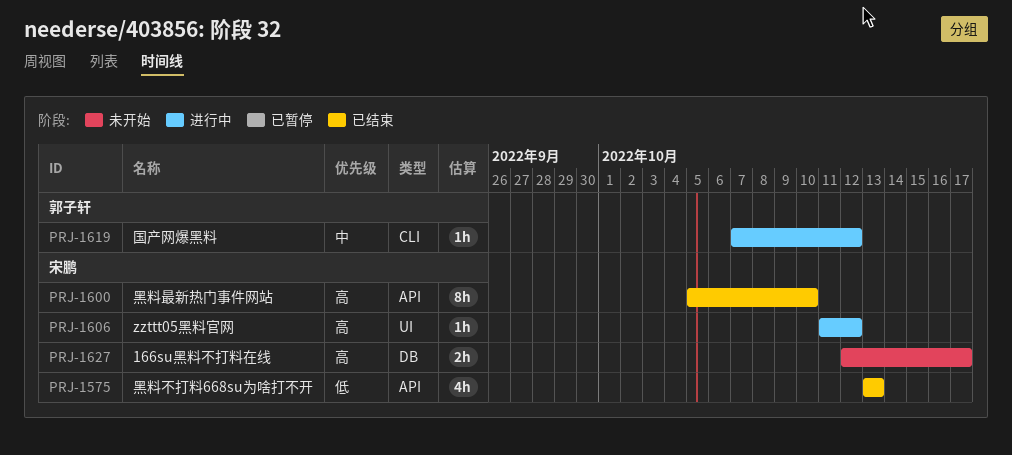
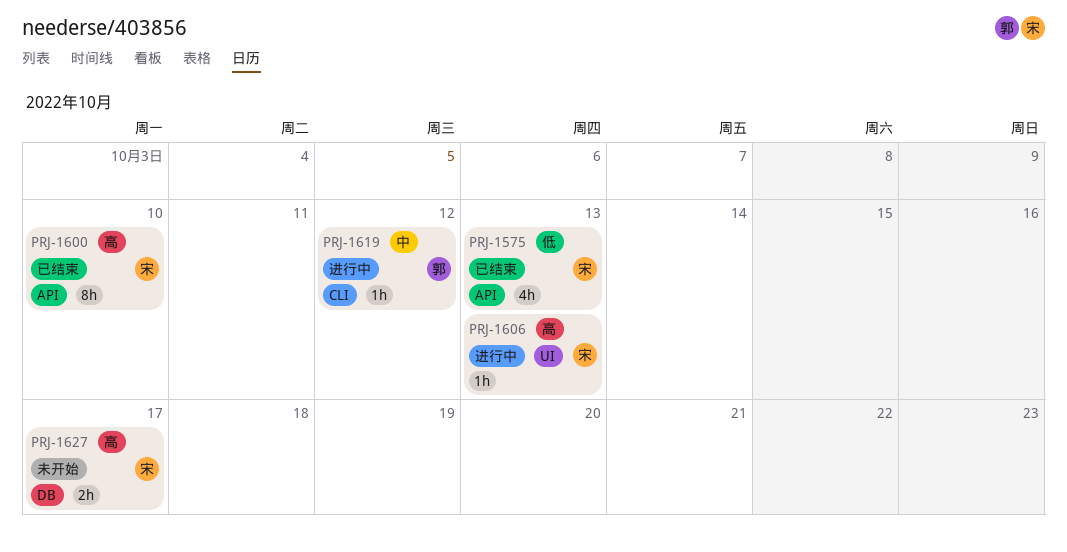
PRJ-1606, due: Oct 12 -> Oct 13

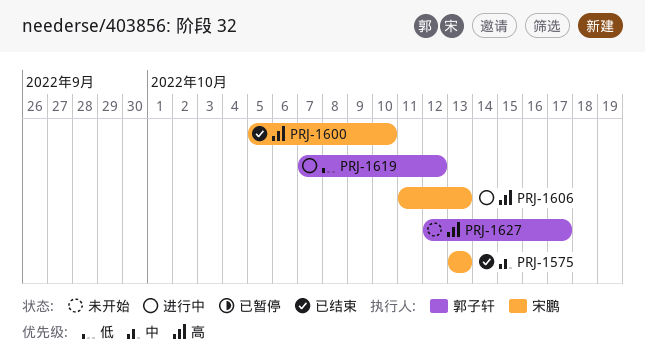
PRJ-1575, priority: 低 -> 中
PRJ-1619, priority: 中 -> 低
PRJ-1627, owner: 宋鹏 -> 郭子轩

